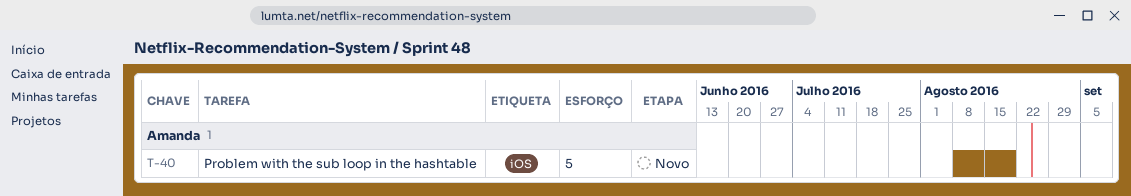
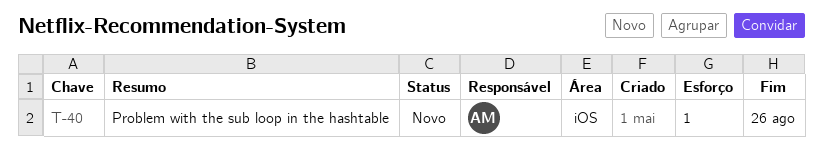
T-40, estimate: 5 -> 1
T-40, due: Aug 19 -> Aug 26

